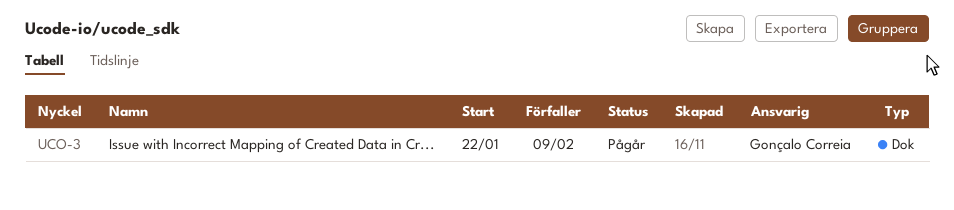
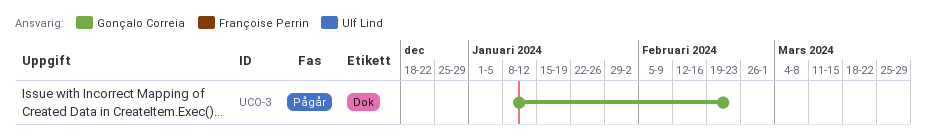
UCO-3, start: Jan 22 -> Jan 8
UCO-3, due: Feb 9 -> Feb 23

